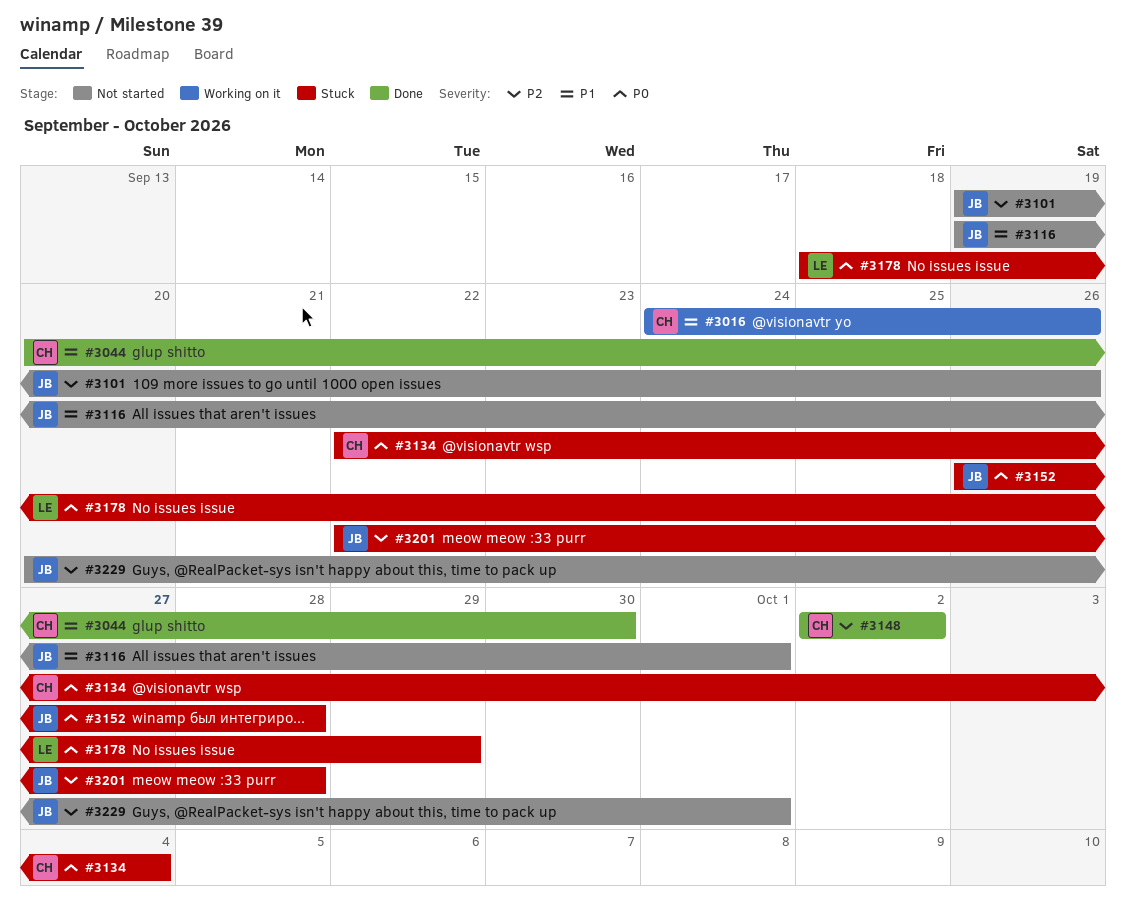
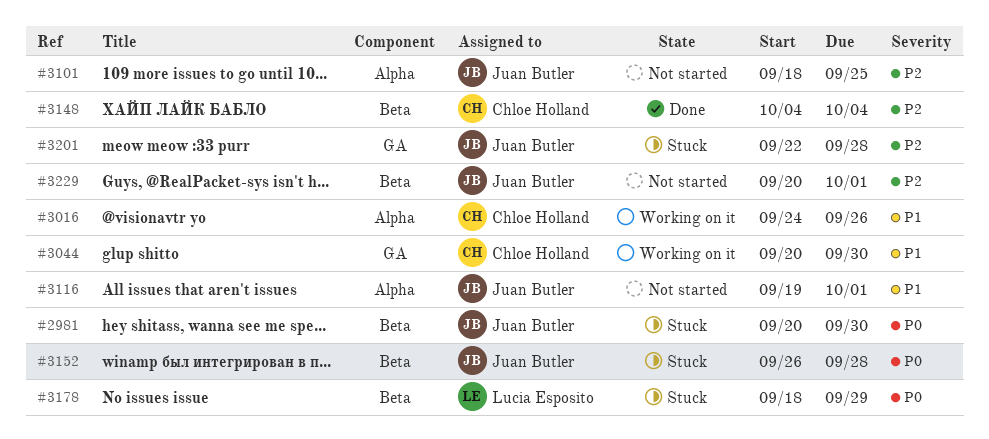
#2981: none -> present
#3044, status: Done -> Working on it
#3101, start: Sep 19 -> Sep 18
#3101, due: Sep 26 -> Sep 25
#3134: present -> none
#3148, start: Oct 2 -> Oct 4
#3148, due: Oct 2 -> Oct 4

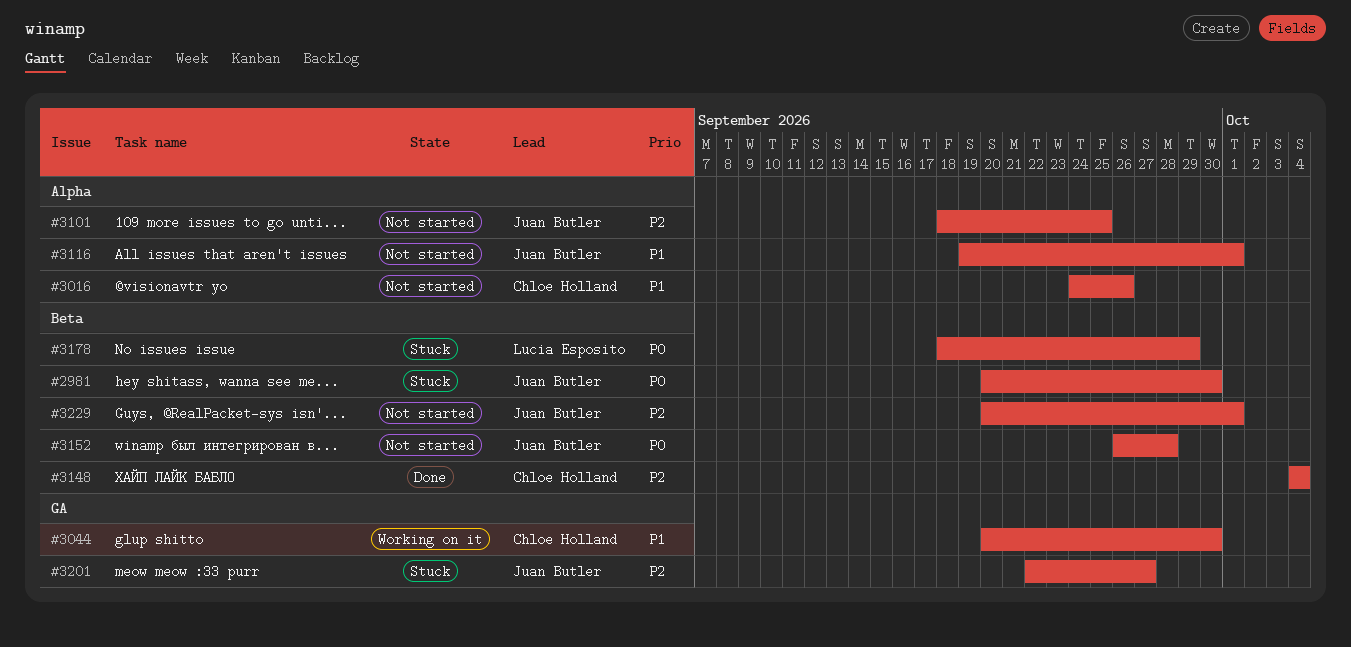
#3016, status: Working on it -> Not started
#3152, status: Stuck -> Not started
#3201, due: Sep 28 -> Sep 27

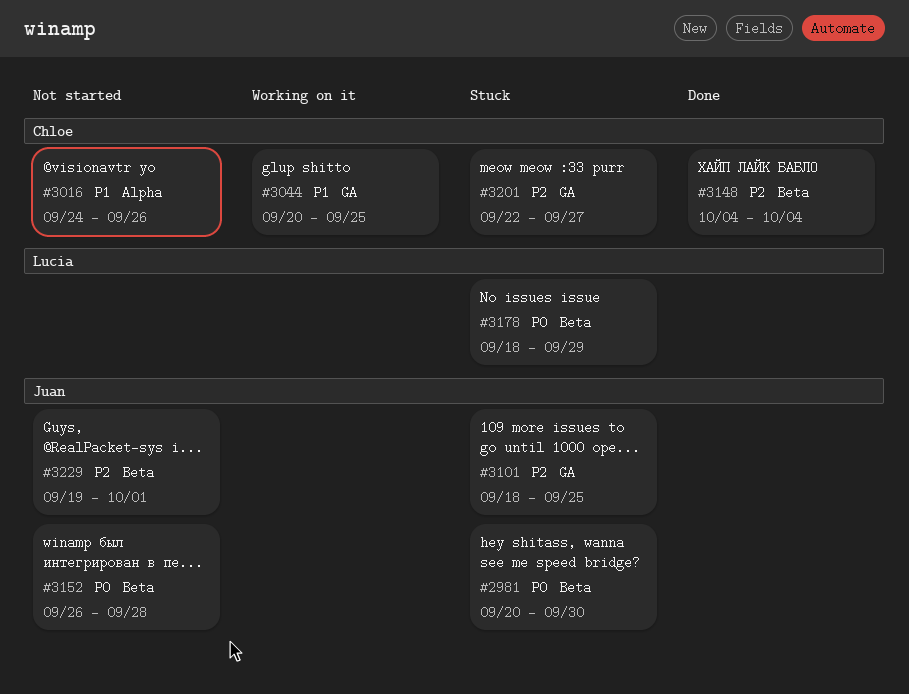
#3044, due: Sep 30 -> Sep 25
#3101, status: Not started -> Stuck
#3101, label: Alpha -> GA
#3116: present -> none
#3201, owner: Juan Butler -> Chloe Holland
#3229, start: Sep 20 -> Sep 19

